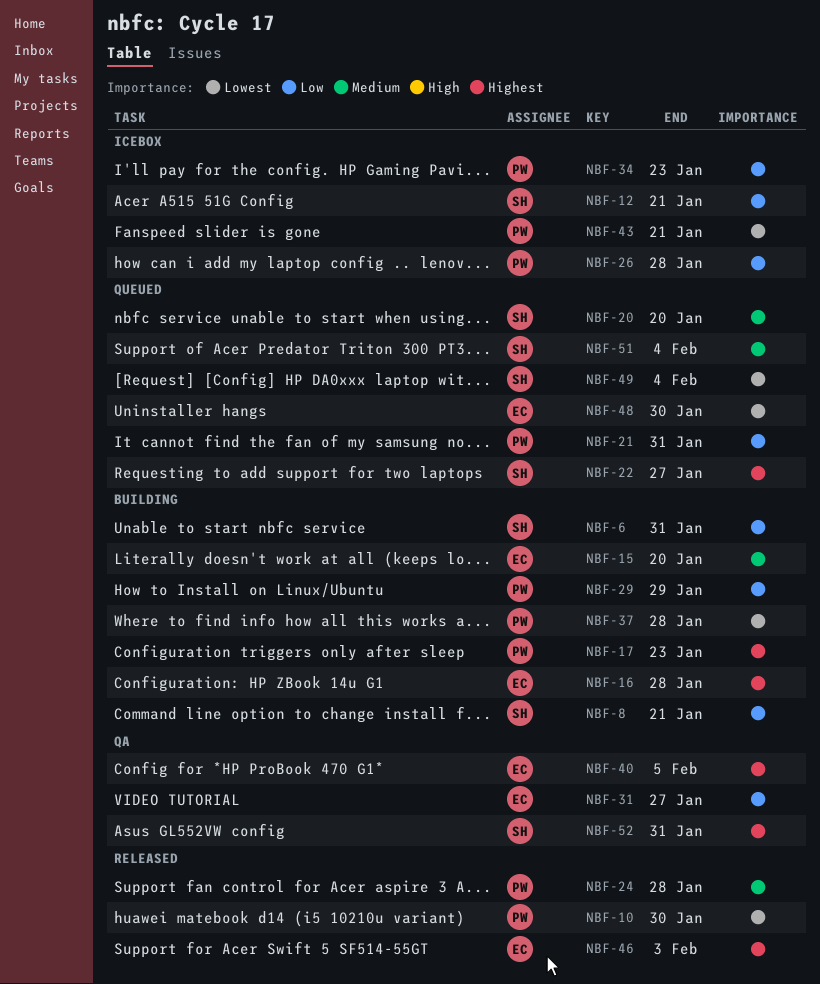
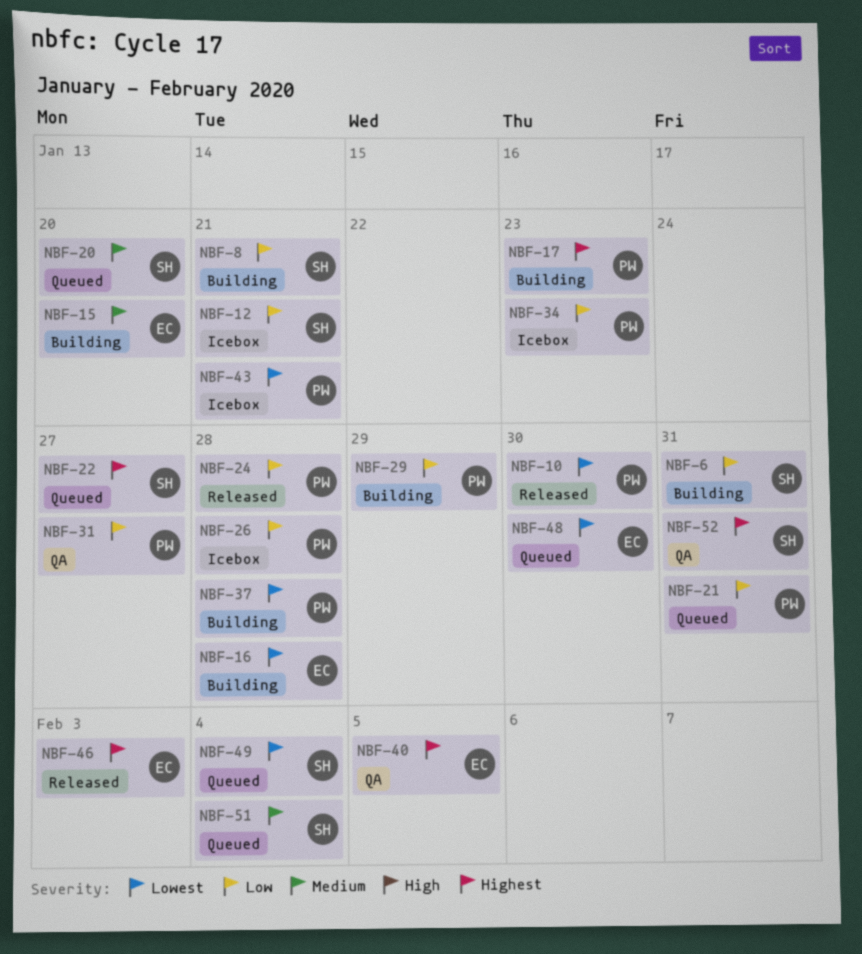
NBF-16, priority: Highest -> Lowest
NBF-24, priority: Medium -> Low
NBF-31, owner: EC -> PW

